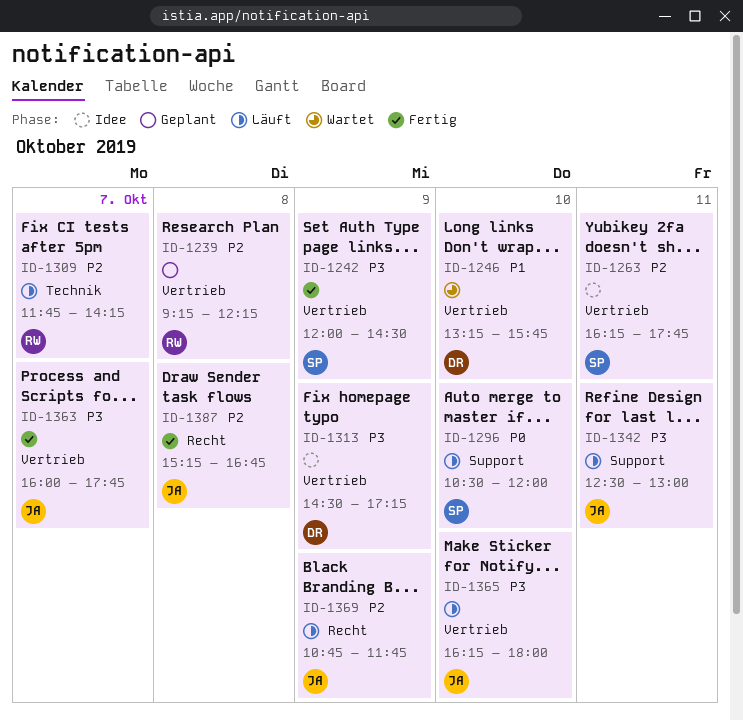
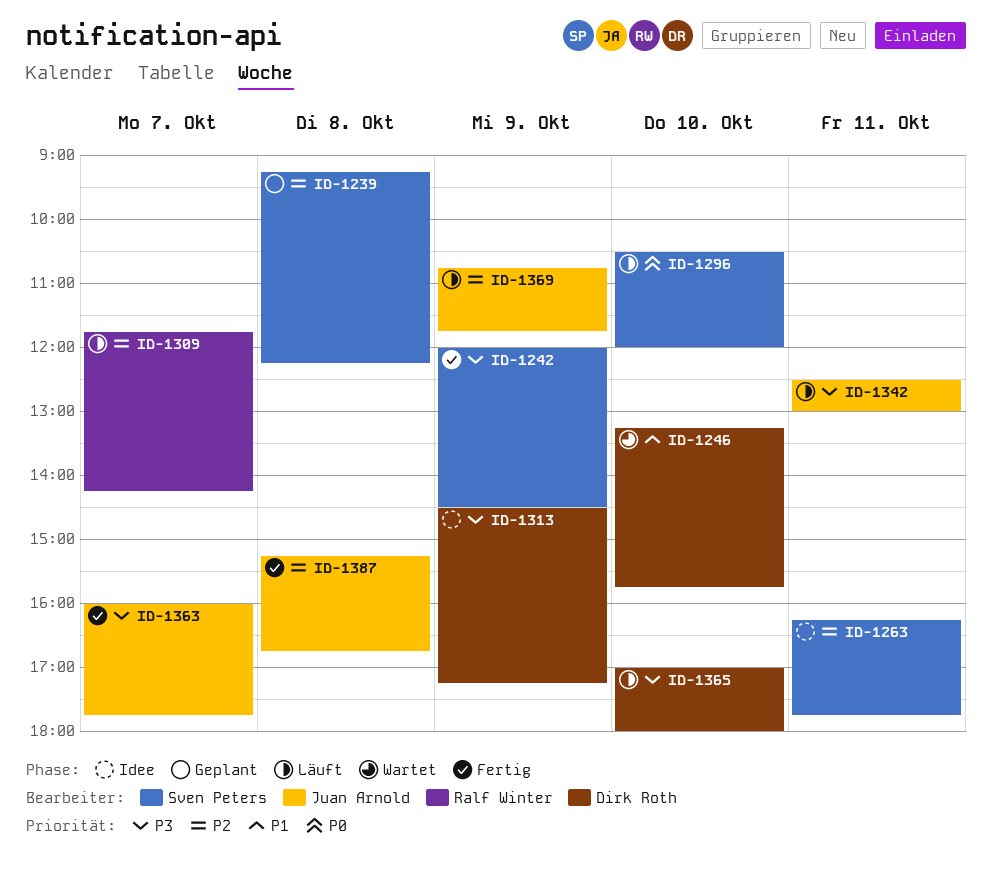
ID-1239, owner: Ralf Winter -> Sven Peters
ID-1365, owner: Juan Arnold -> Dirk Roth
ID-1365, begins: 16:15 -> 17:00

